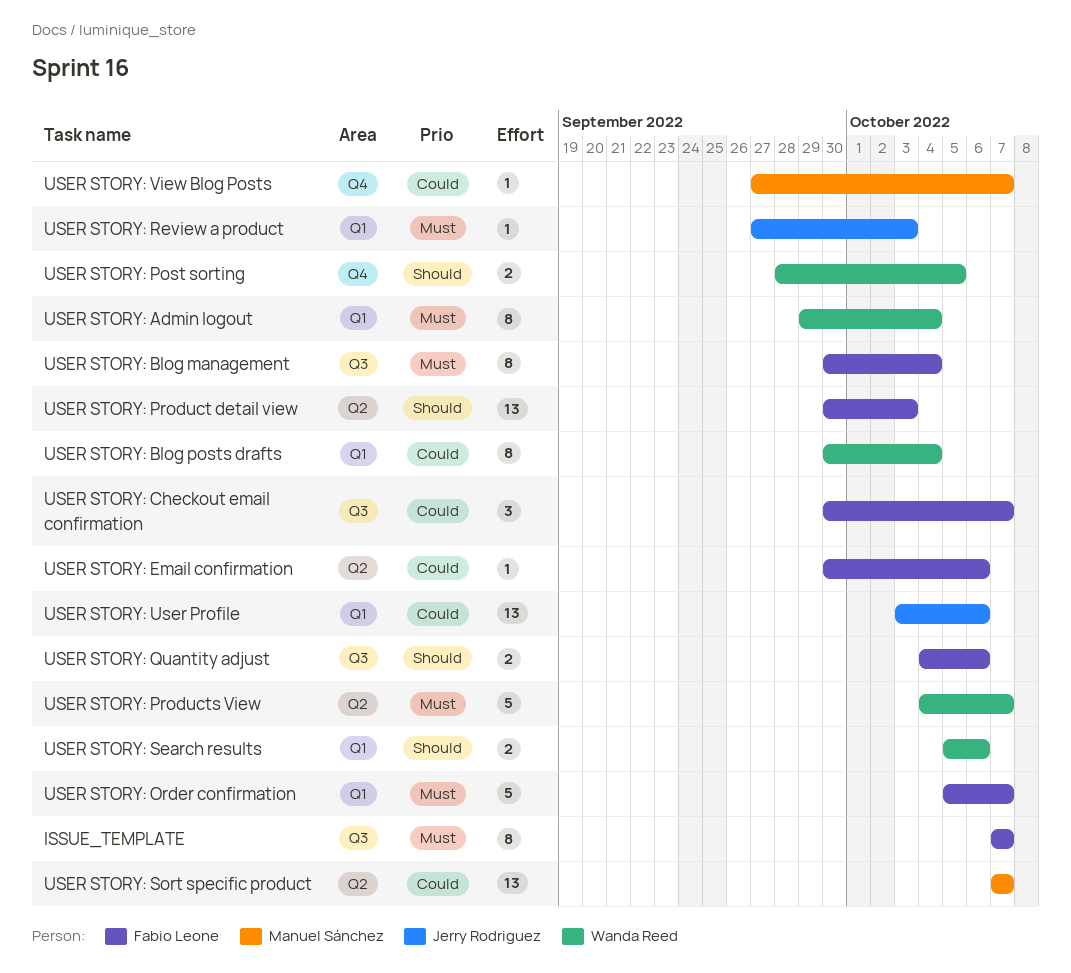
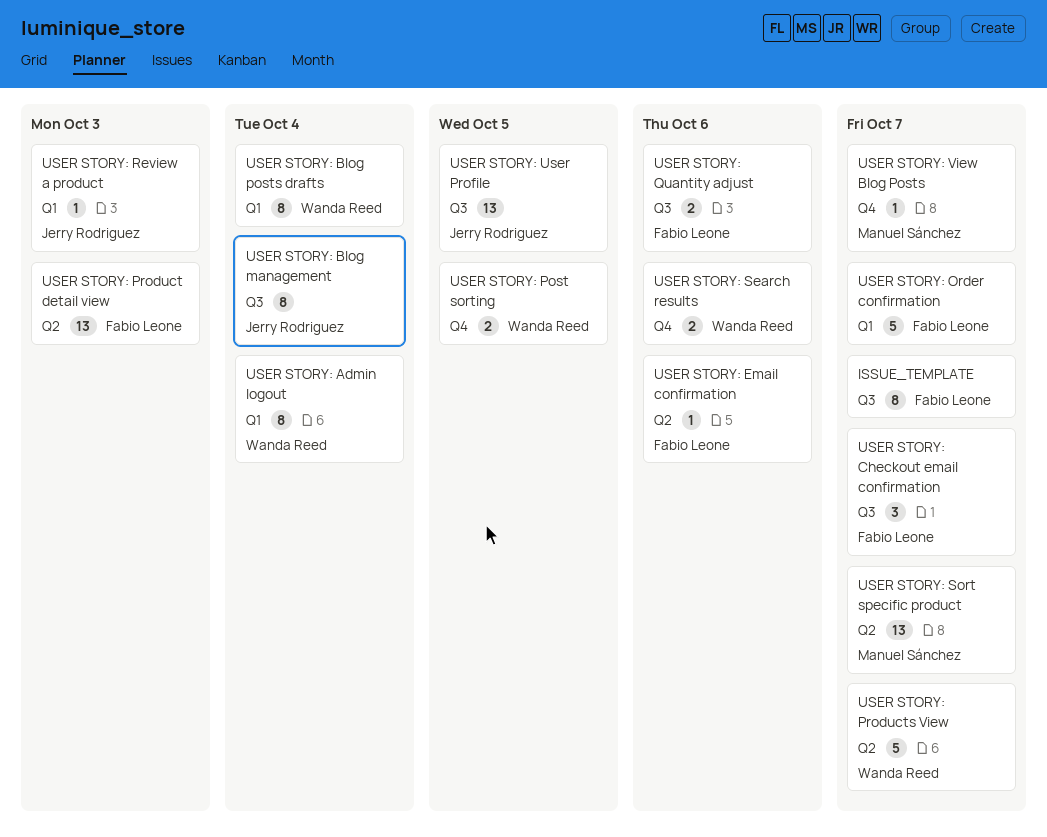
USER STORY: Blog management, owner: Fabio Leone -> Jerry Rodriguez
USER STORY: Search results, label: Q1 -> Q4
USER STORY: User Profile, label: Q1 -> Q3
USER STORY: User Profile, due: Oct 6 -> Oct 5

